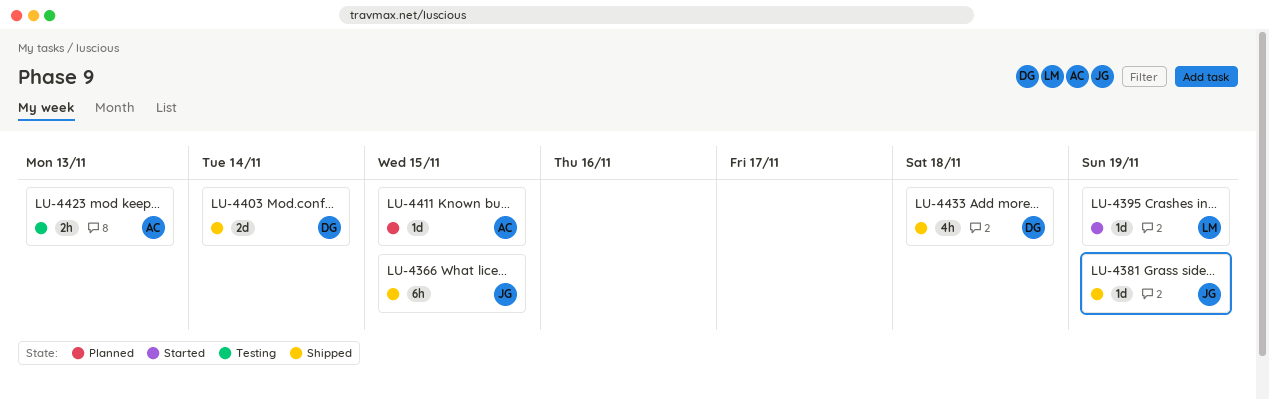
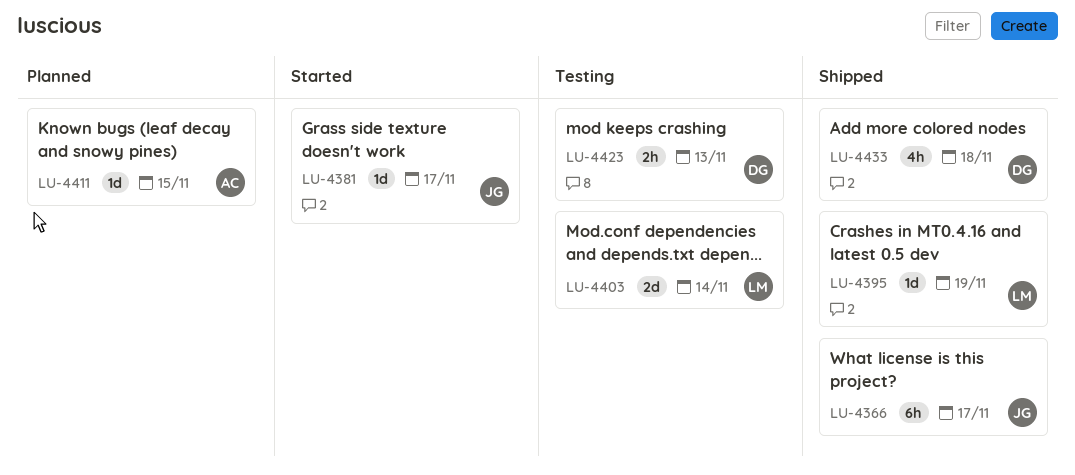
LU-4366, due: Nov 15 -> Nov 17
LU-4381, status: Shipped -> Started
LU-4381, due: Nov 19 -> Nov 17
LU-4395, status: Started -> Shipped
LU-4403, status: Shipped -> Testing
LU-4403, owner: DG -> LM
LU-4423, owner: AC -> DG

